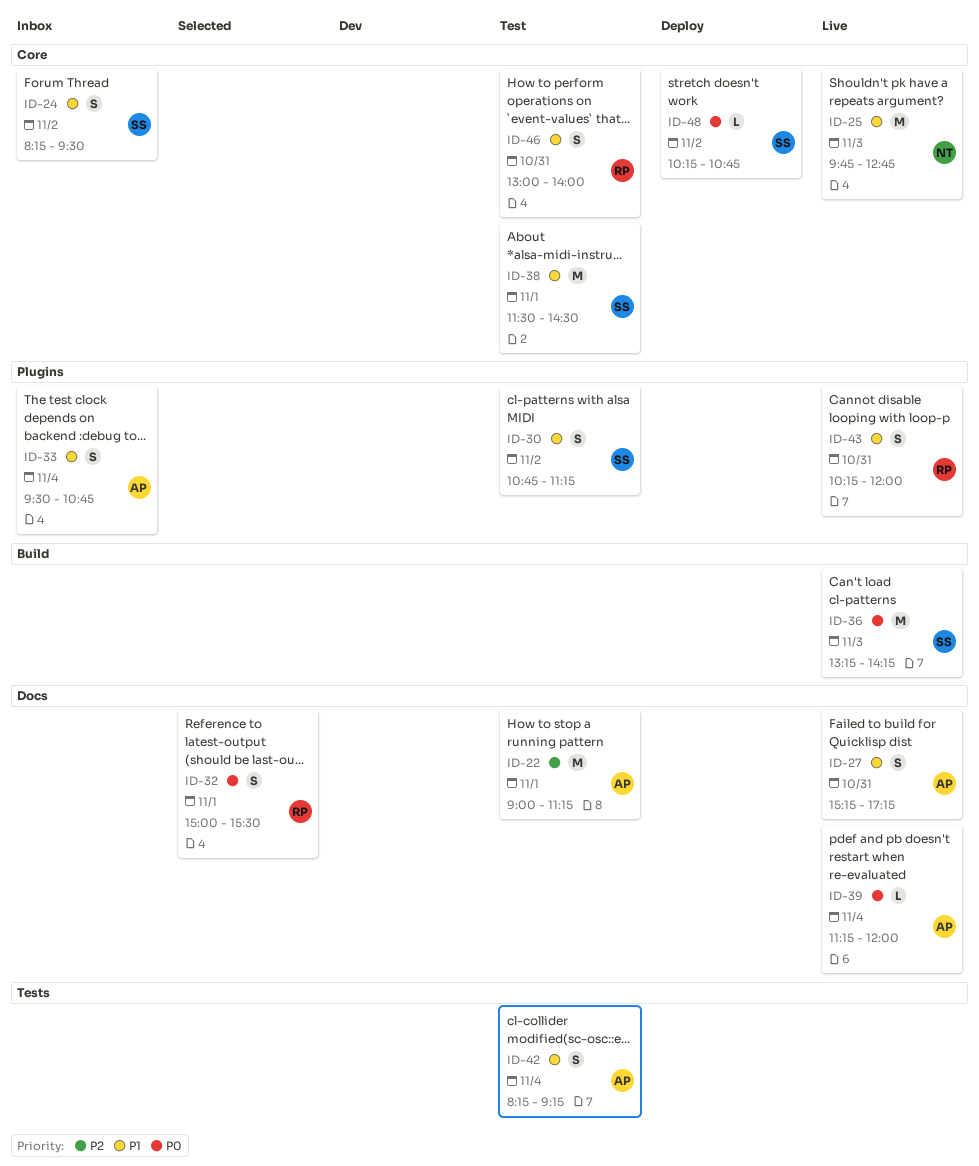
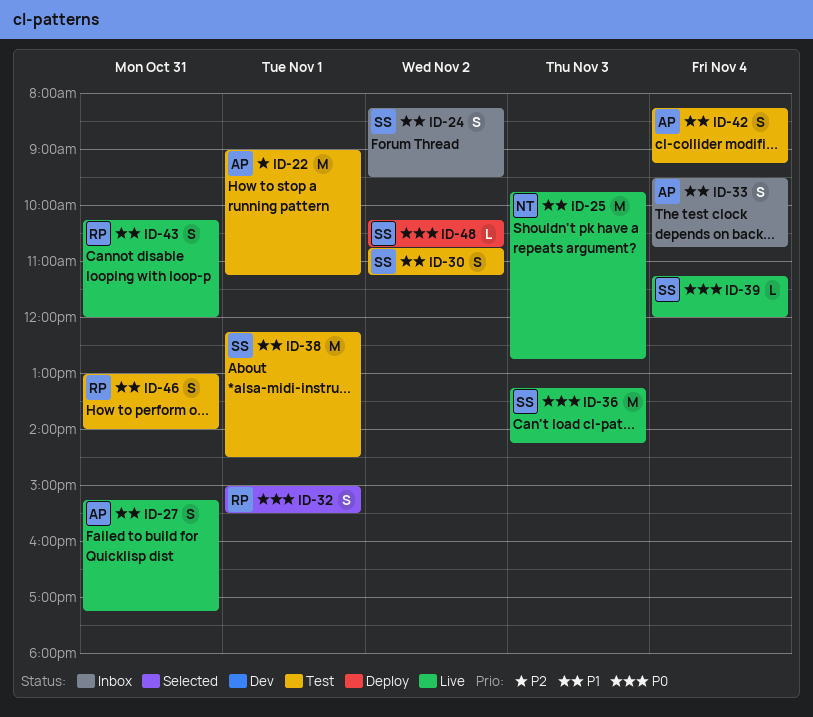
ID-38, begins: 11:30 -> 12:15
ID-39, owner: AP -> SS

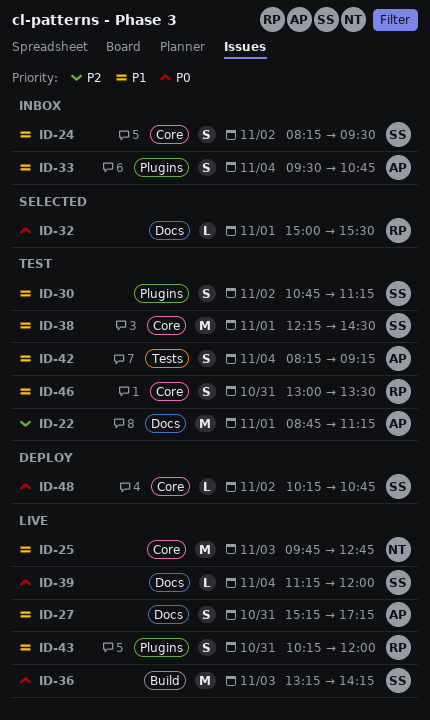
ID-22, begins: 09:00 -> 08:45
ID-32, estimate: S -> L
ID-46, ends: 14:00 -> 13:30

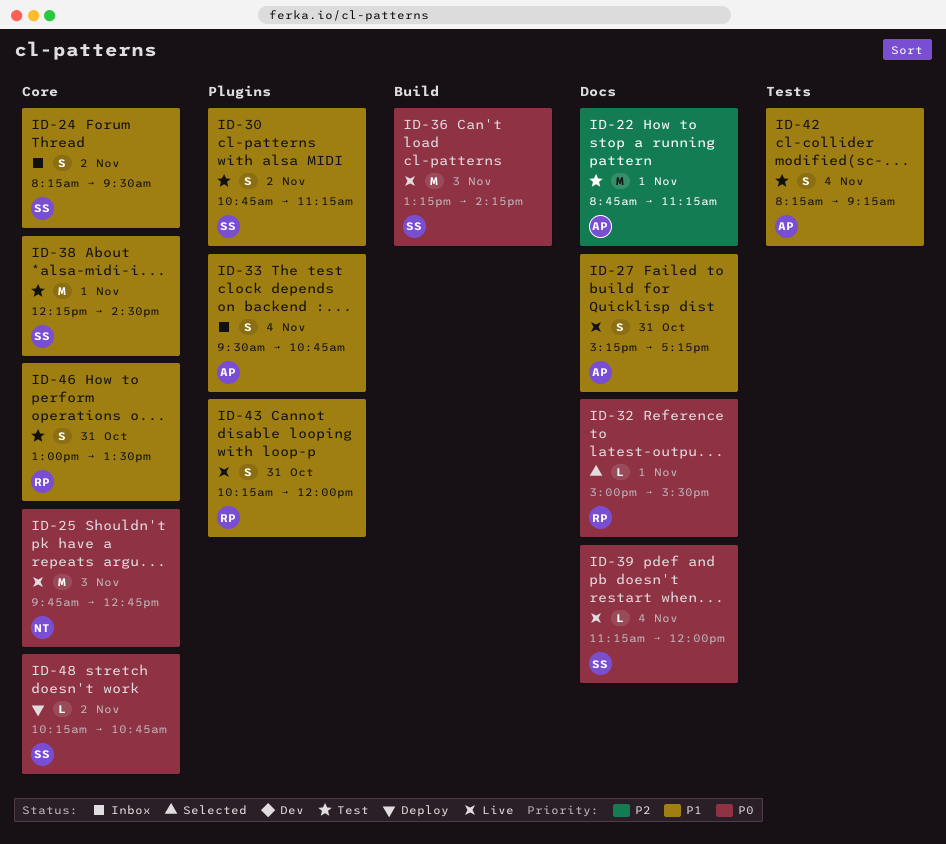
ID-25, priority: P1 -> P0

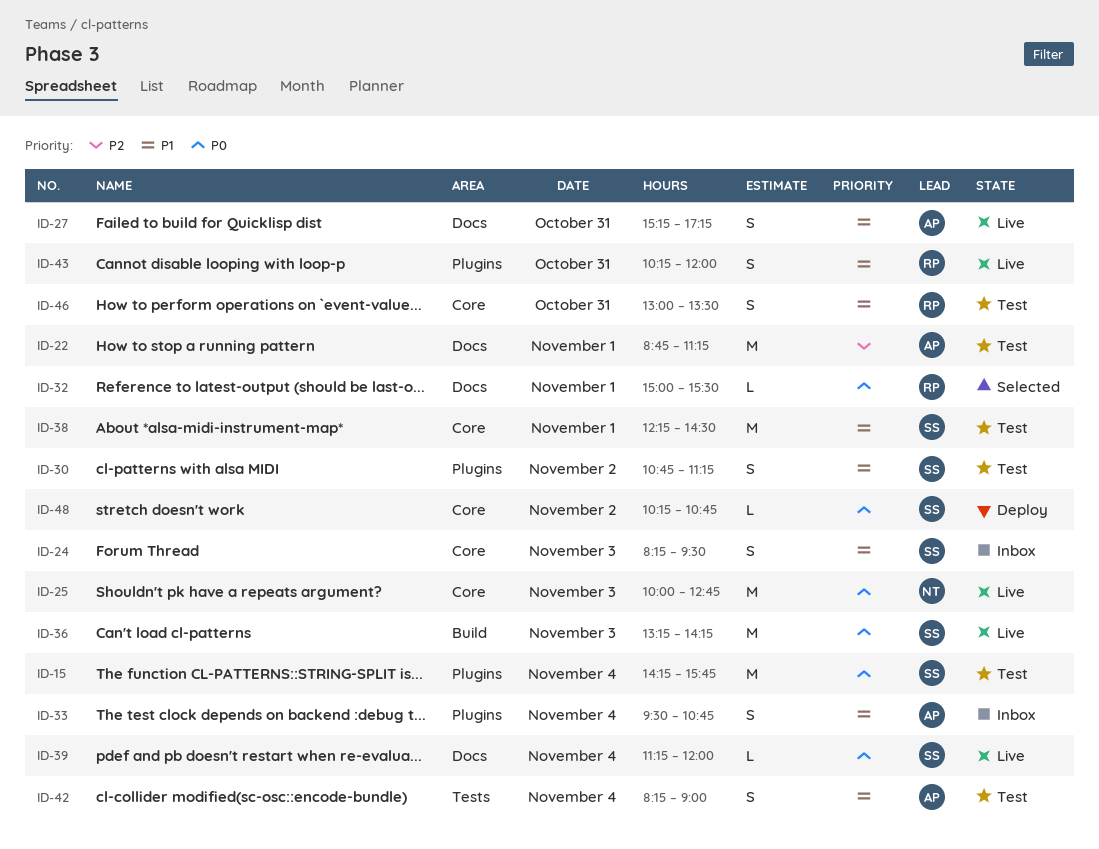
ID-15: none -> present
ID-24, day: Nov 2 -> Nov 3
ID-25, begins: 09:45 -> 10:00
ID-42, ends: 09:15 -> 09:00

